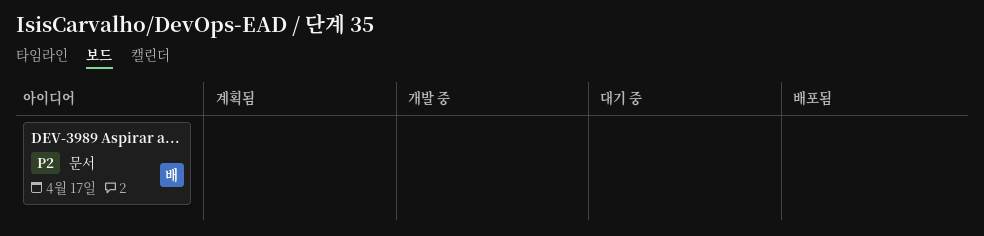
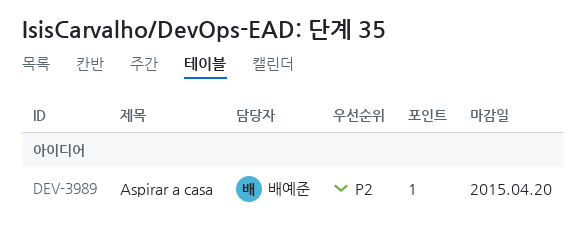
DEV-3989, due: Apr 17 -> Apr 20

